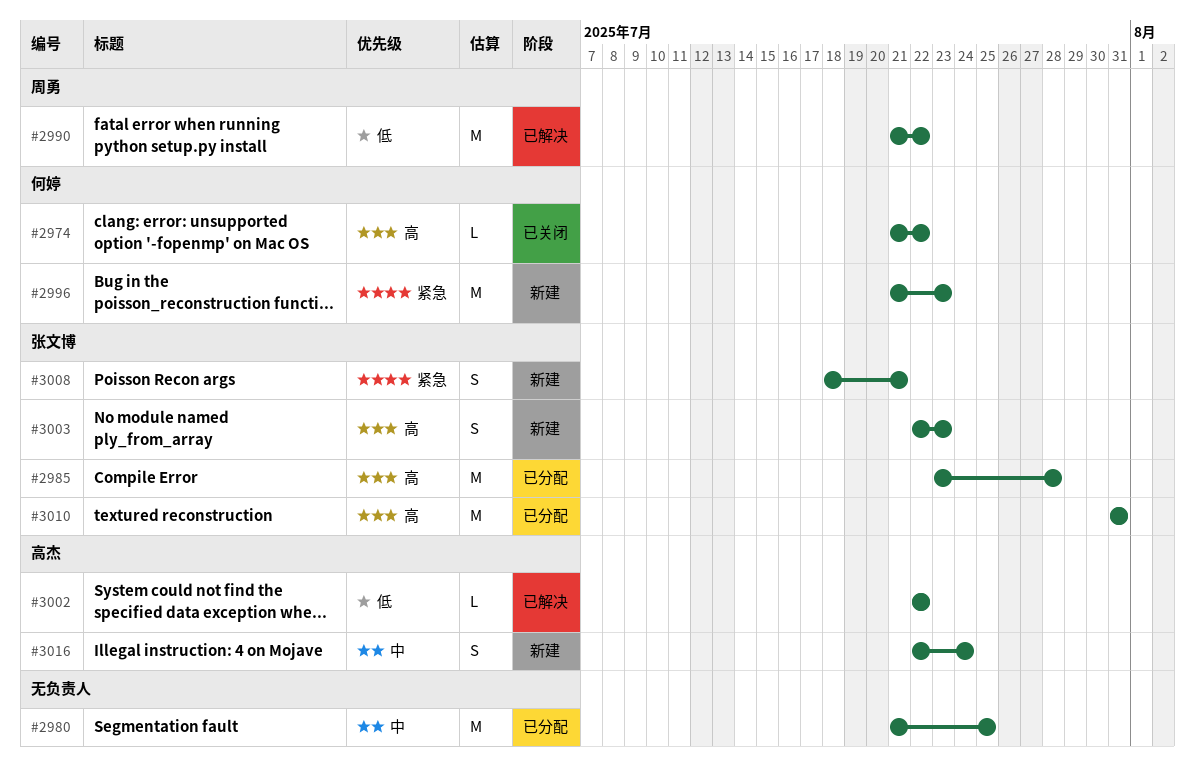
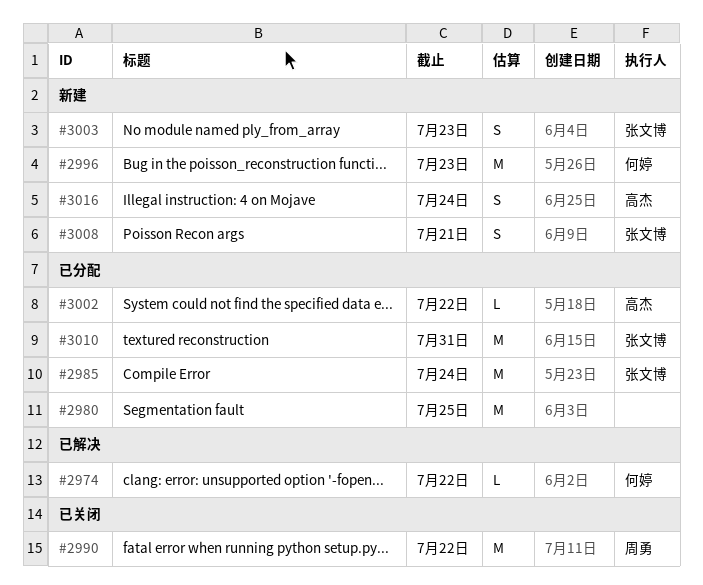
#2974, status: 已关闭 -> 已解决
#2985, due: Jul 28 -> Jul 24
#2990, status: 已解决 -> 已关闭
#3002, status: 已解决 -> 已分配

